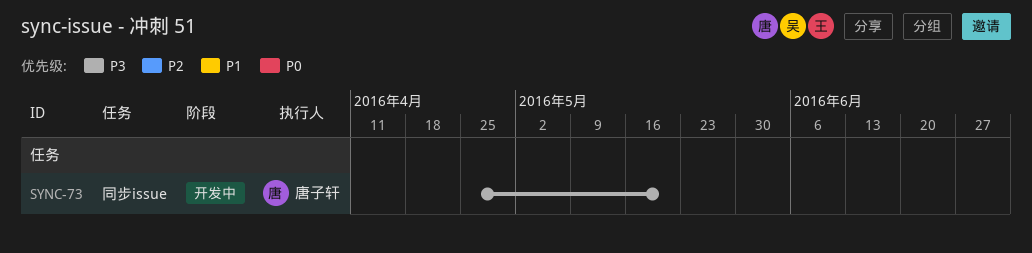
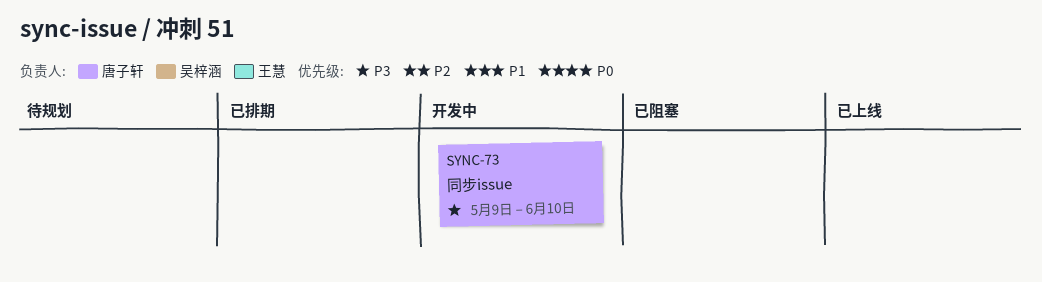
SYNC-73, start: Apr 25 -> May 9
SYNC-73, due: May 20 -> Jun 10

